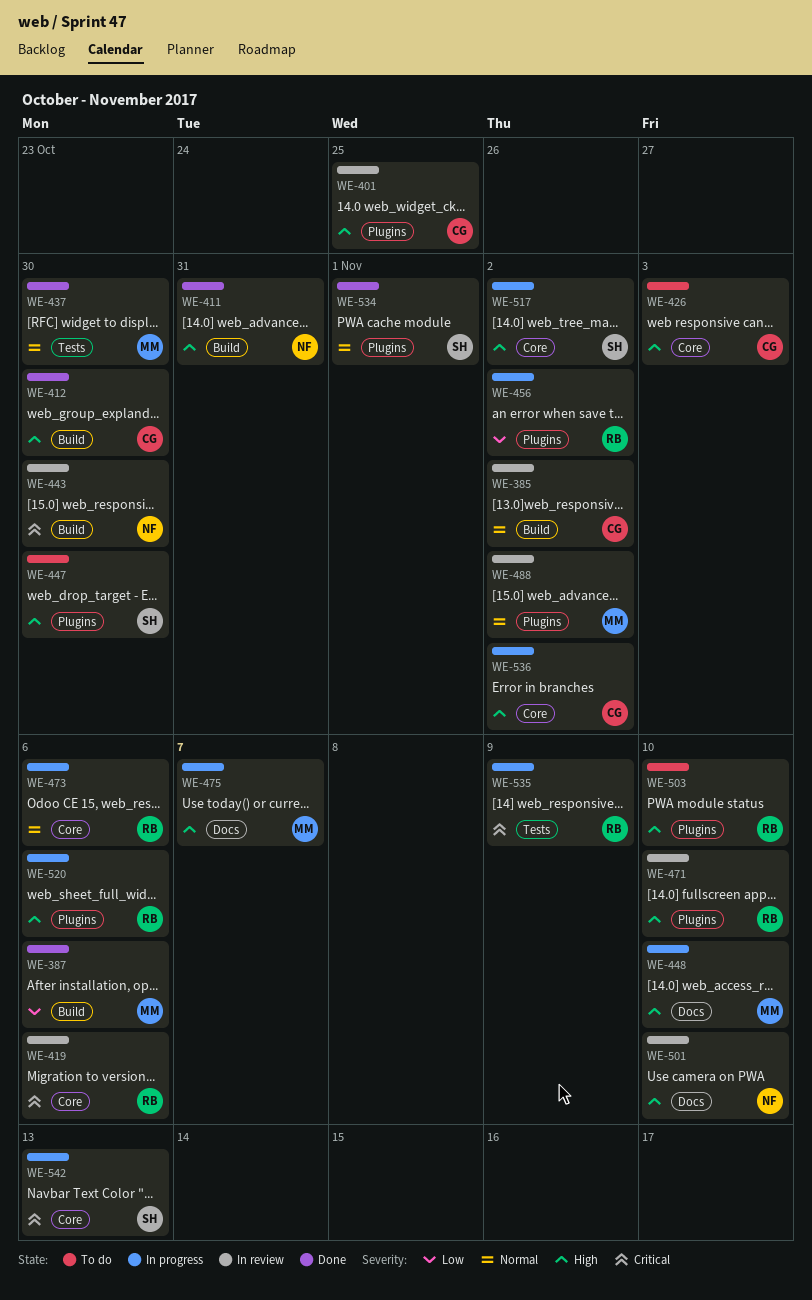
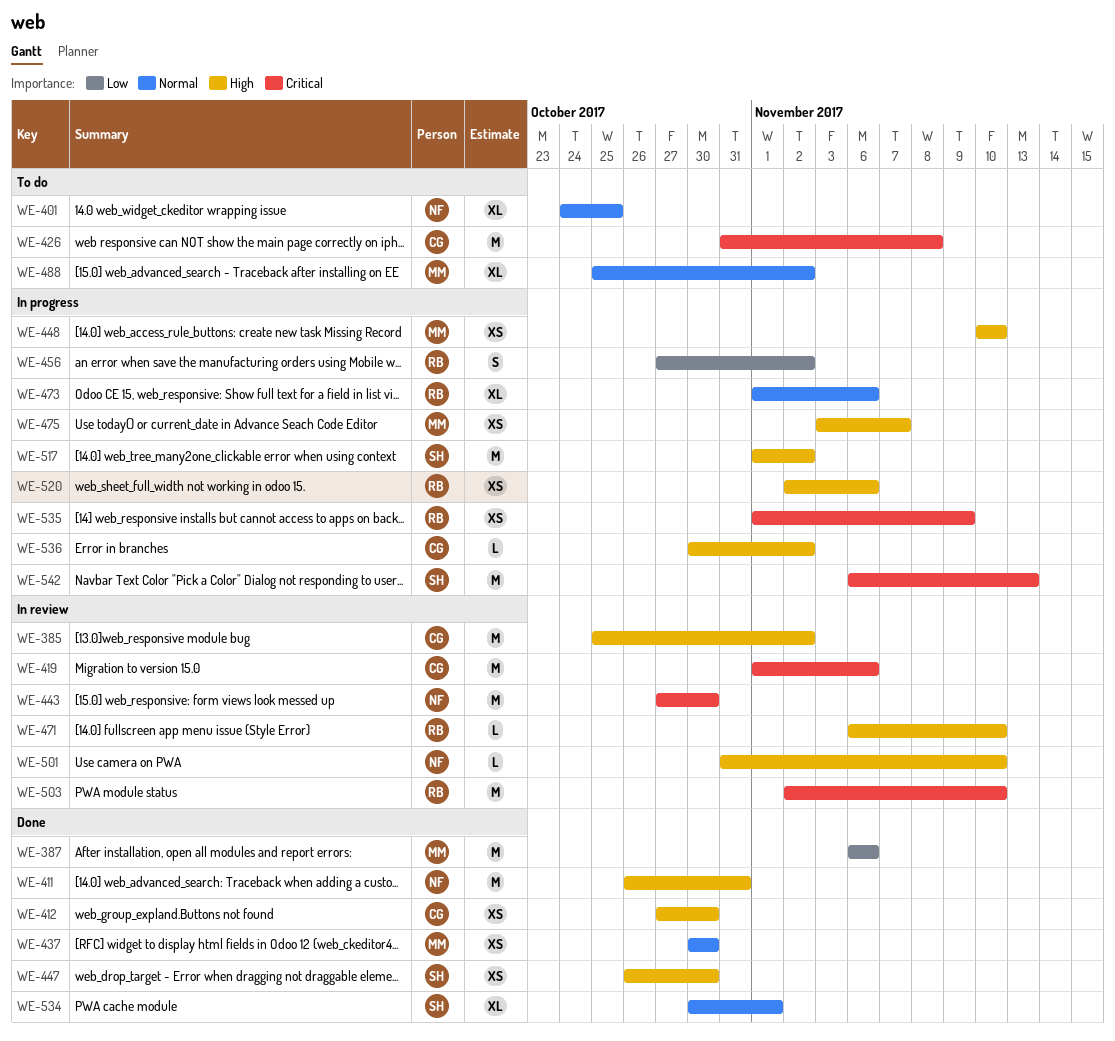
WE-385, priority: Normal -> High
WE-401, status: In review -> To do
WE-401, owner: CG -> NF
WE-401, priority: High -> Normal
WE-419, owner: RB -> CG
WE-426, priority: High -> Critical
WE-426, due: Nov 3 -> Nov 8
WE-447, status: To do -> Done
WE-488, status: In review -> To do
WE-503, status: To do -> In review
WE-503, priority: High -> Critical

